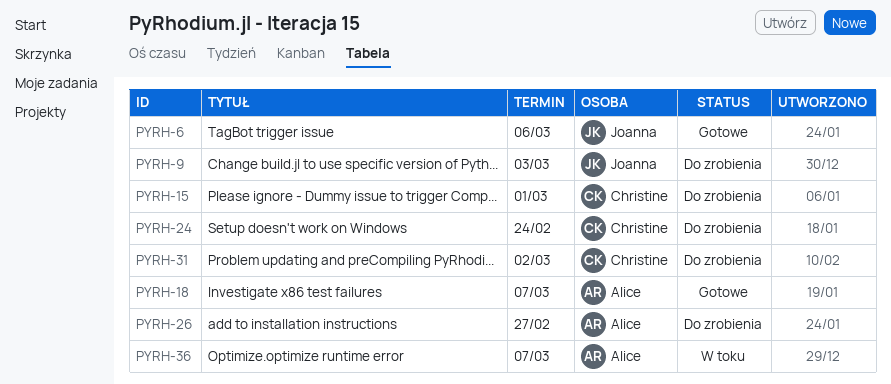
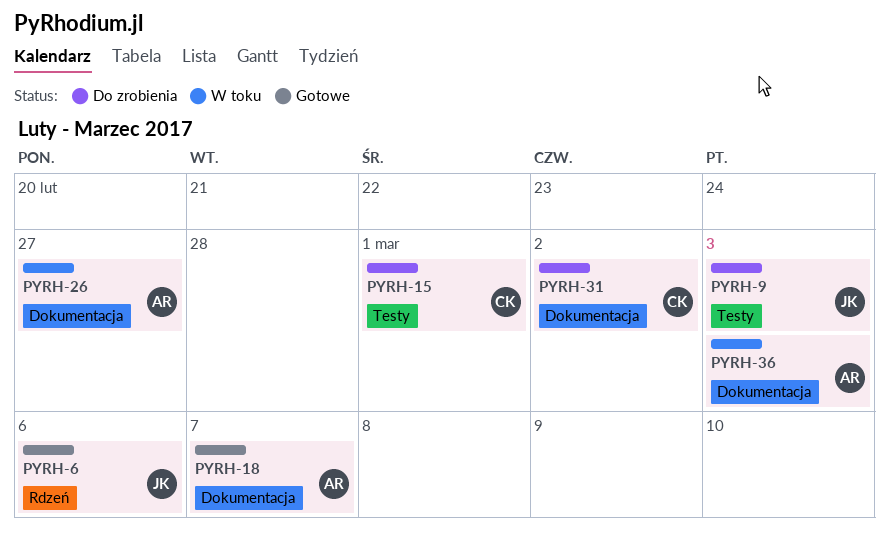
PYRH-24: present -> none
PYRH-26, status: Do zrobienia -> W toku
PYRH-36, due: Mar 7 -> Mar 3

